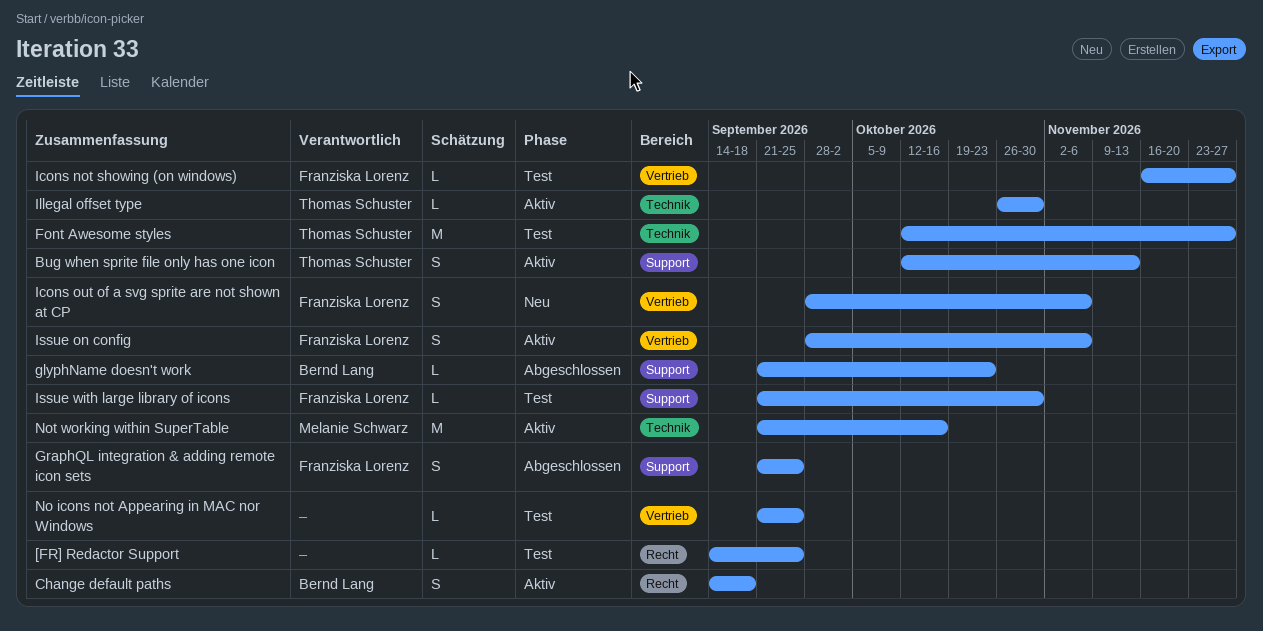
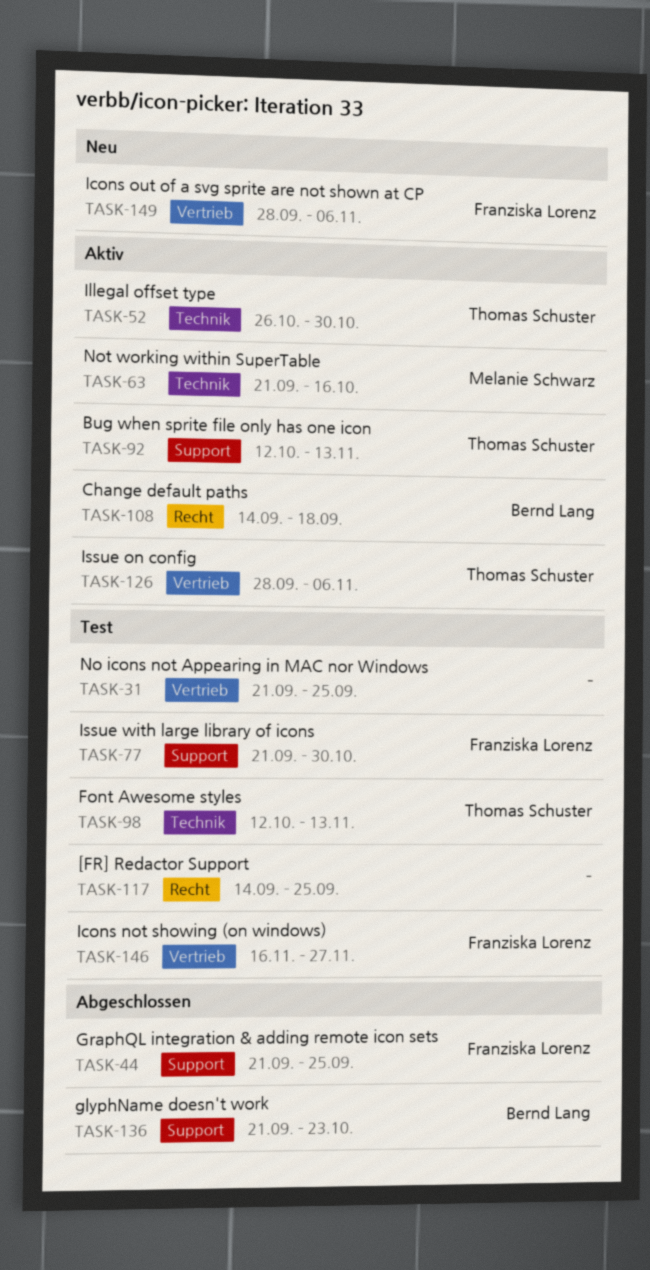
Font Awesome styles, due: Nov 27 -> Nov 13
Issue on config, owner: Franziska Lorenz -> Thomas Schuster

